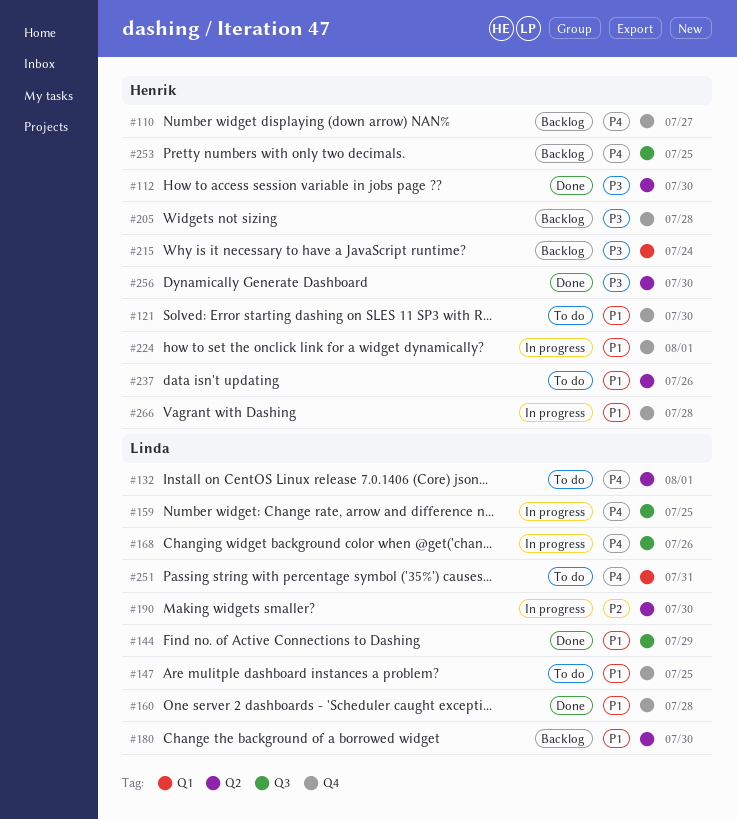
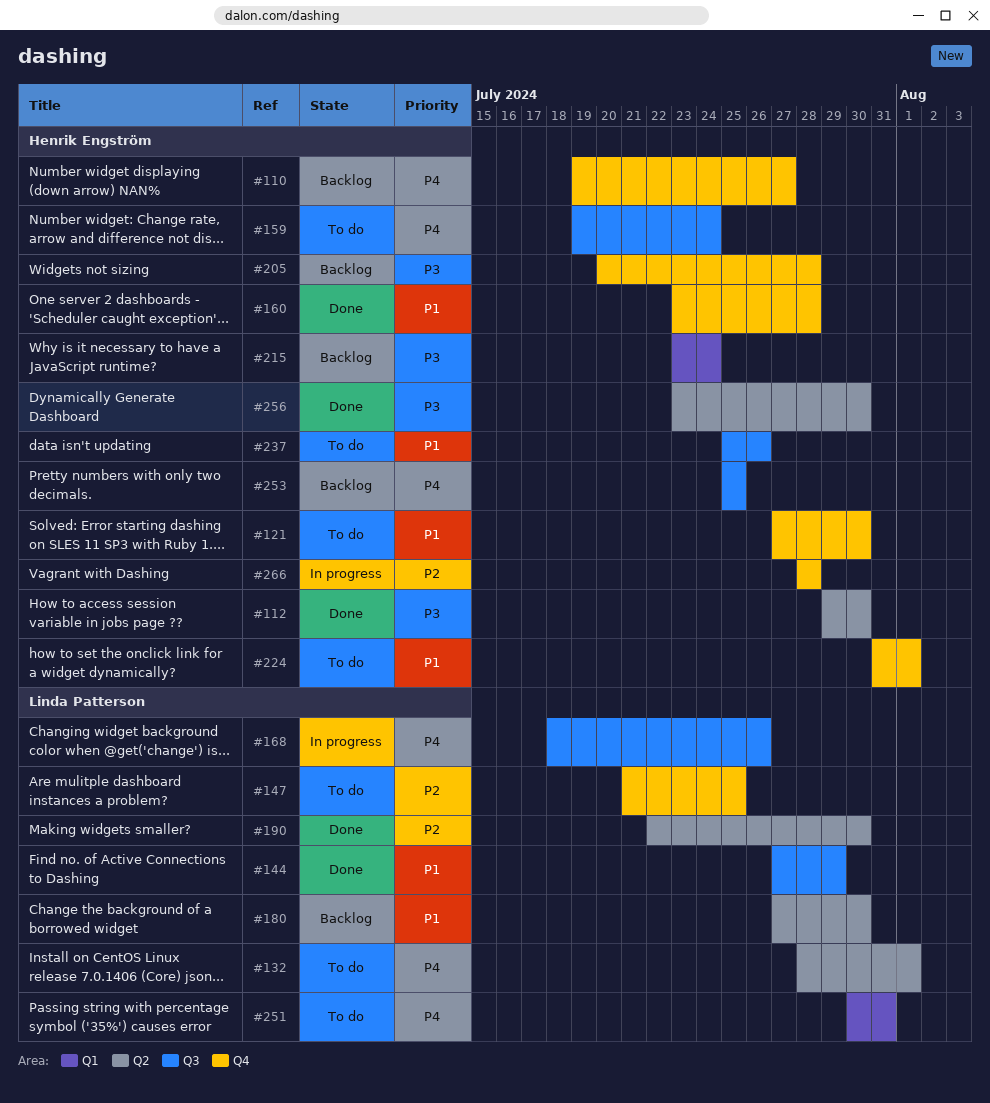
#147, priority: P1 -> P2
#159, status: In progress -> To do
#159, owner: Linda Patterson -> Henrik Engström
#159, due: Jul 25 -> Jul 24
#160, owner: Linda Patterson -> Henrik Engström
#190, status: In progress -> Done
#224, status: In progress -> To do
#237, label: Q2 -> Q3
#266, priority: P1 -> P2

